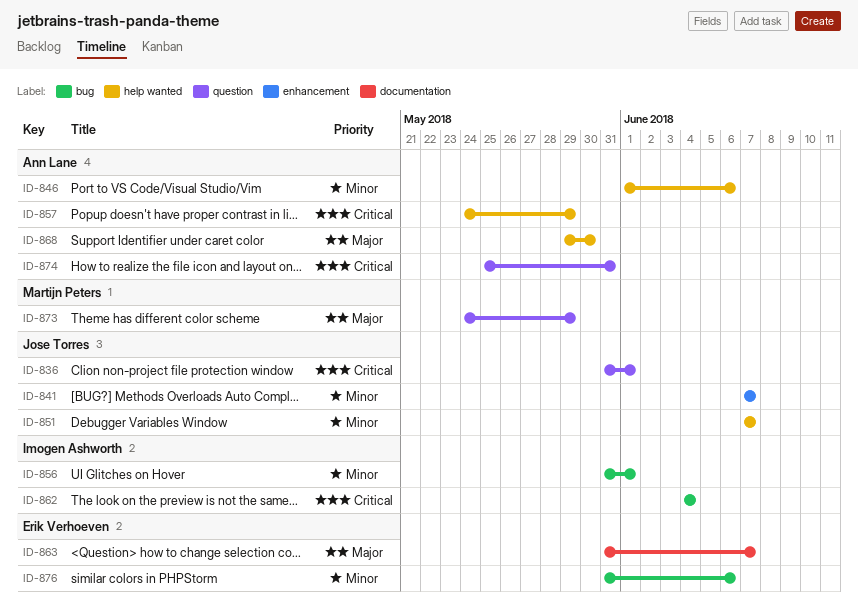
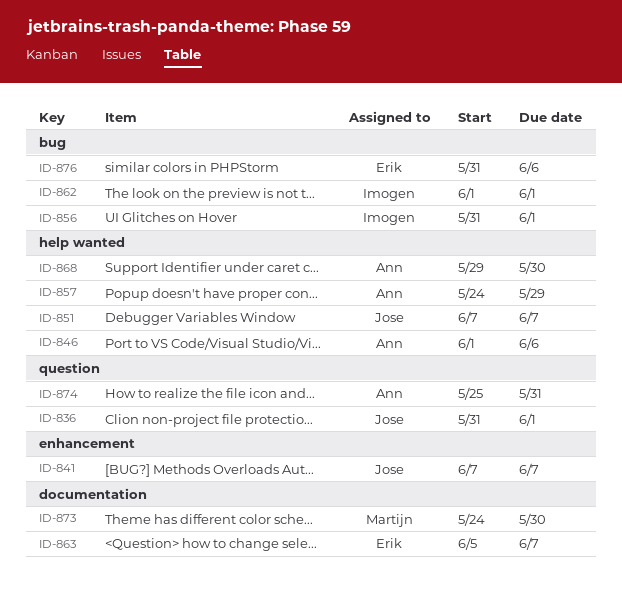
ID-862, start: Jun 4 -> Jun 1
ID-862, due: Jun 4 -> Jun 1
ID-863, start: May 31 -> Jun 5
ID-873, label: question -> documentation
ID-873, due: May 29 -> May 30

